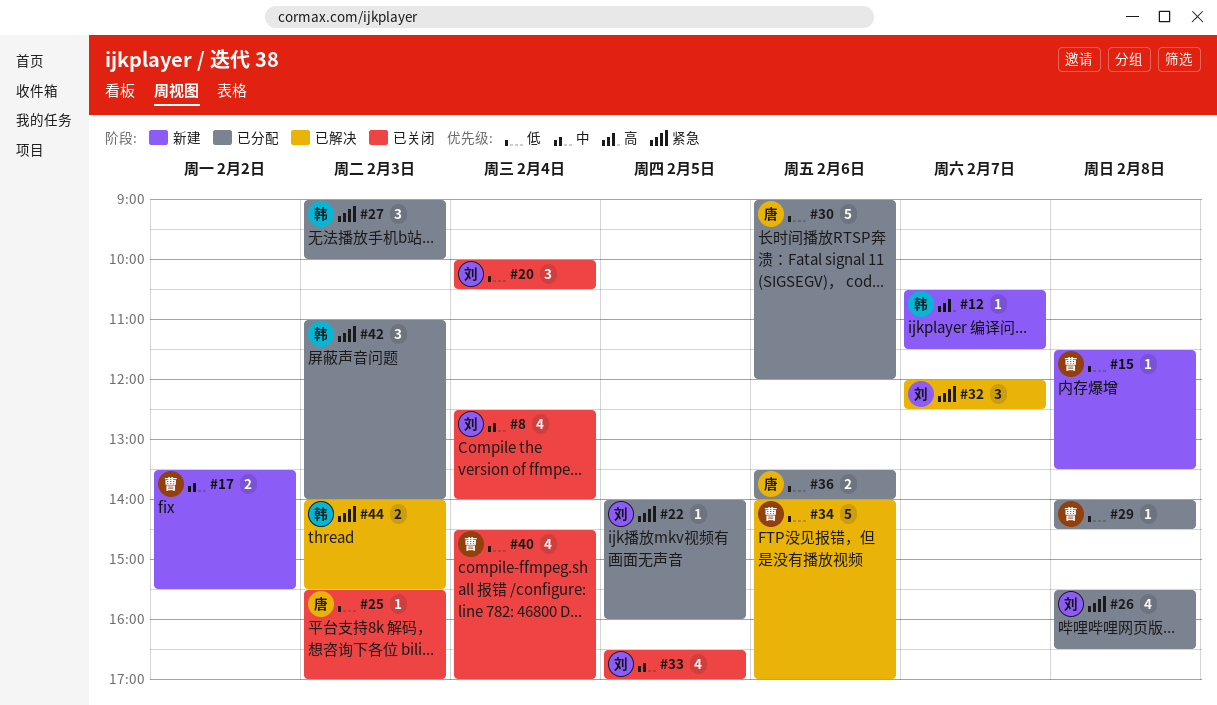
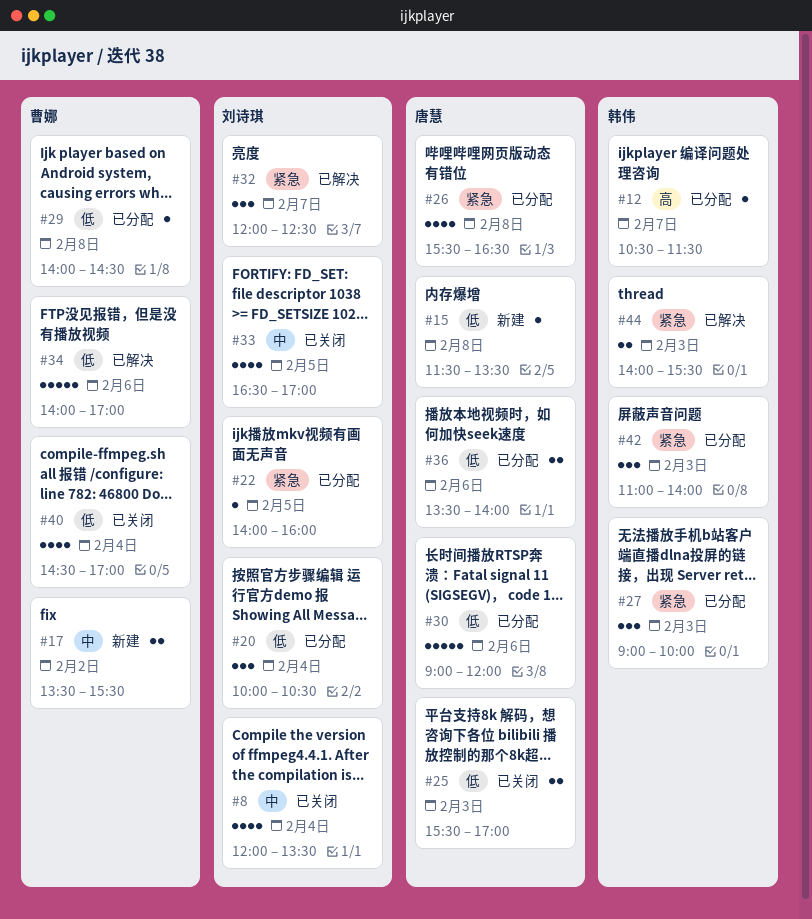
#8, begins: 12:30 -> 12:00
#8, ends: 14:00 -> 13:30
#12, status: 新建 -> 已分配
#15, owner: 曹娜 -> 唐慧
#20, status: 已关闭 -> 已分配
#25, estimate: 1 -> 2
#26, owner: 刘诗琪 -> 唐慧

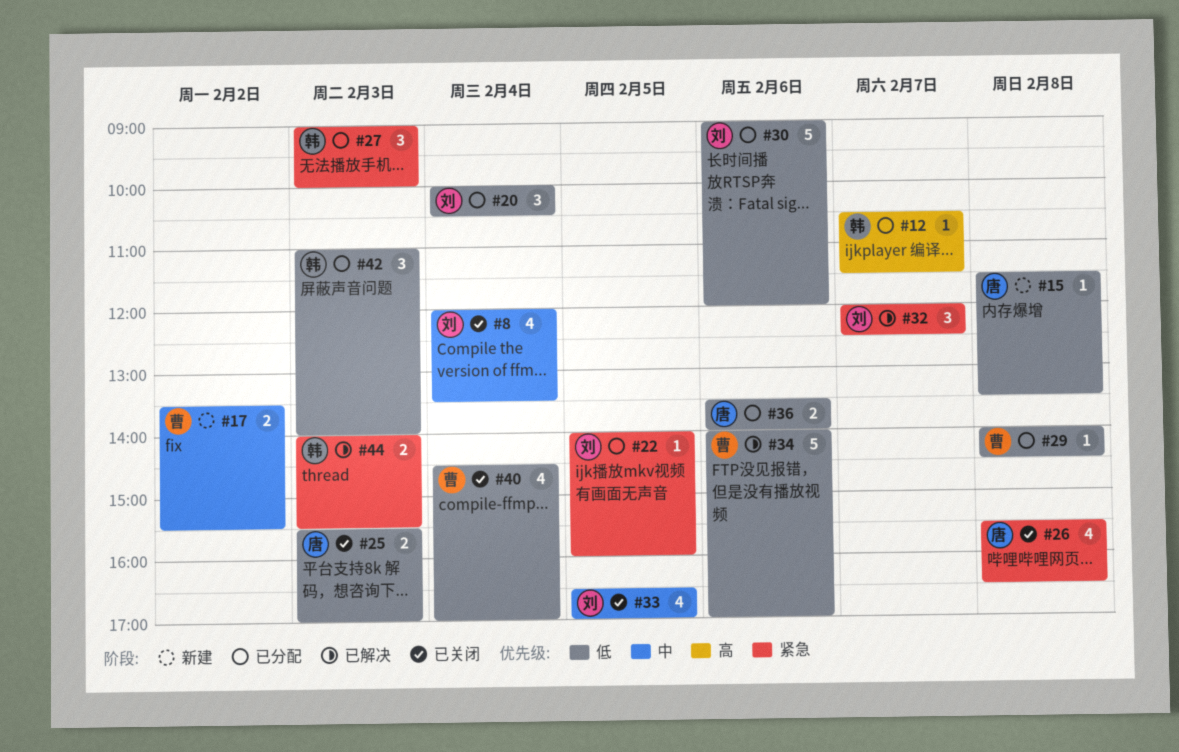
#26, status: 已分配 -> 已关闭
#30, owner: 唐慧 -> 刘诗琪
#42, priority: 紧急 -> 低

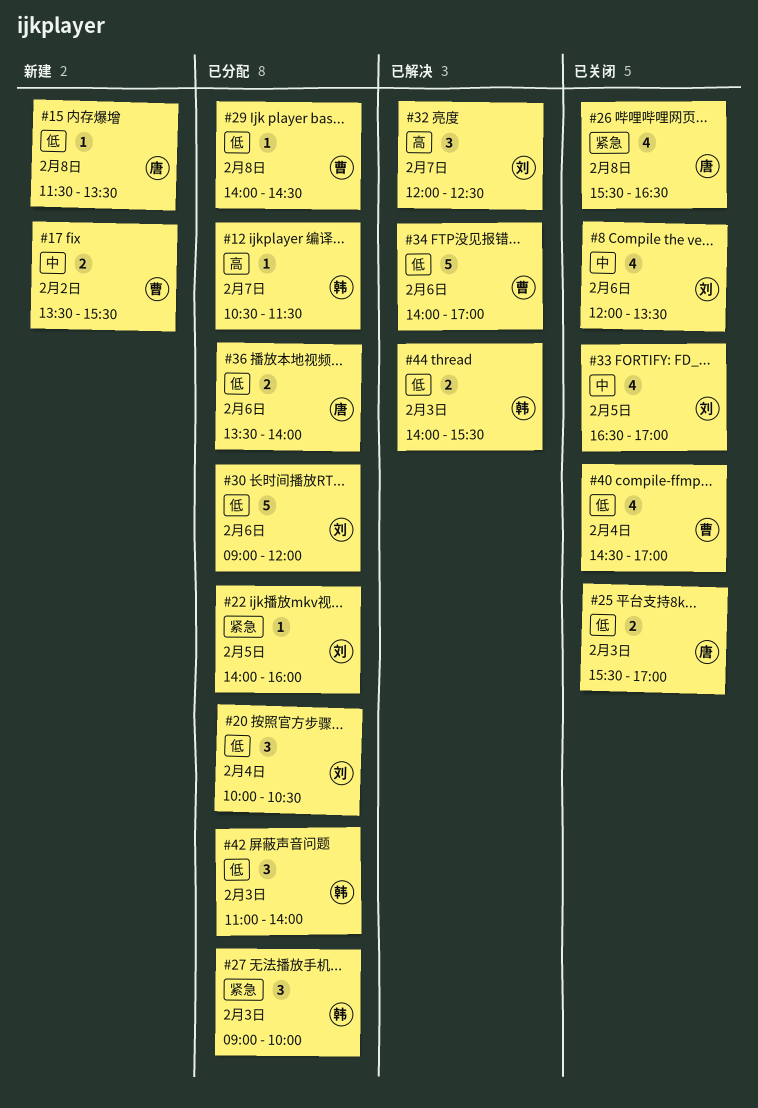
#8, day: Feb 4 -> Feb 6
#32, priority: 紧急 -> 高
#44, priority: 紧急 -> 低

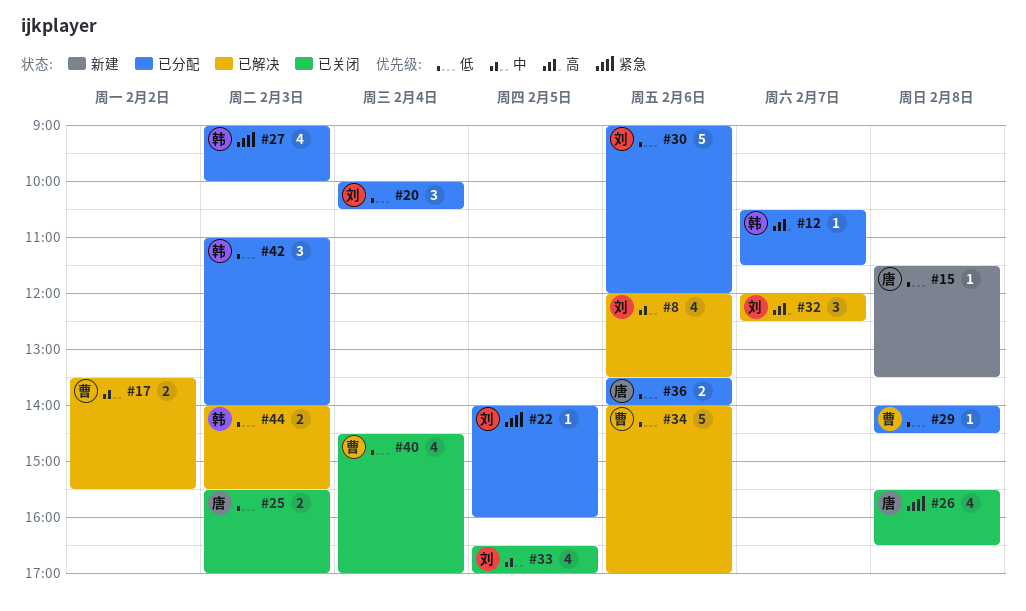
#8, status: 已关闭 -> 已解决
#17, status: 新建 -> 已解决
#27, estimate: 3 -> 4

